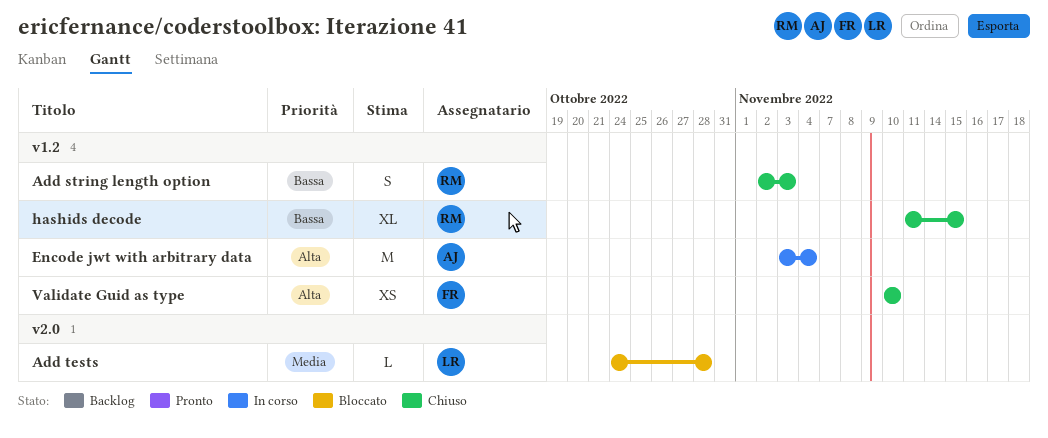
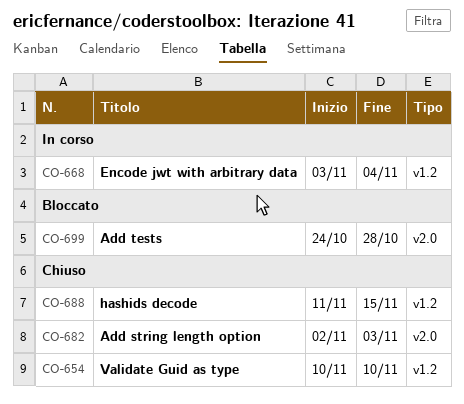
Add string length option, label: v1.2 -> v2.0

